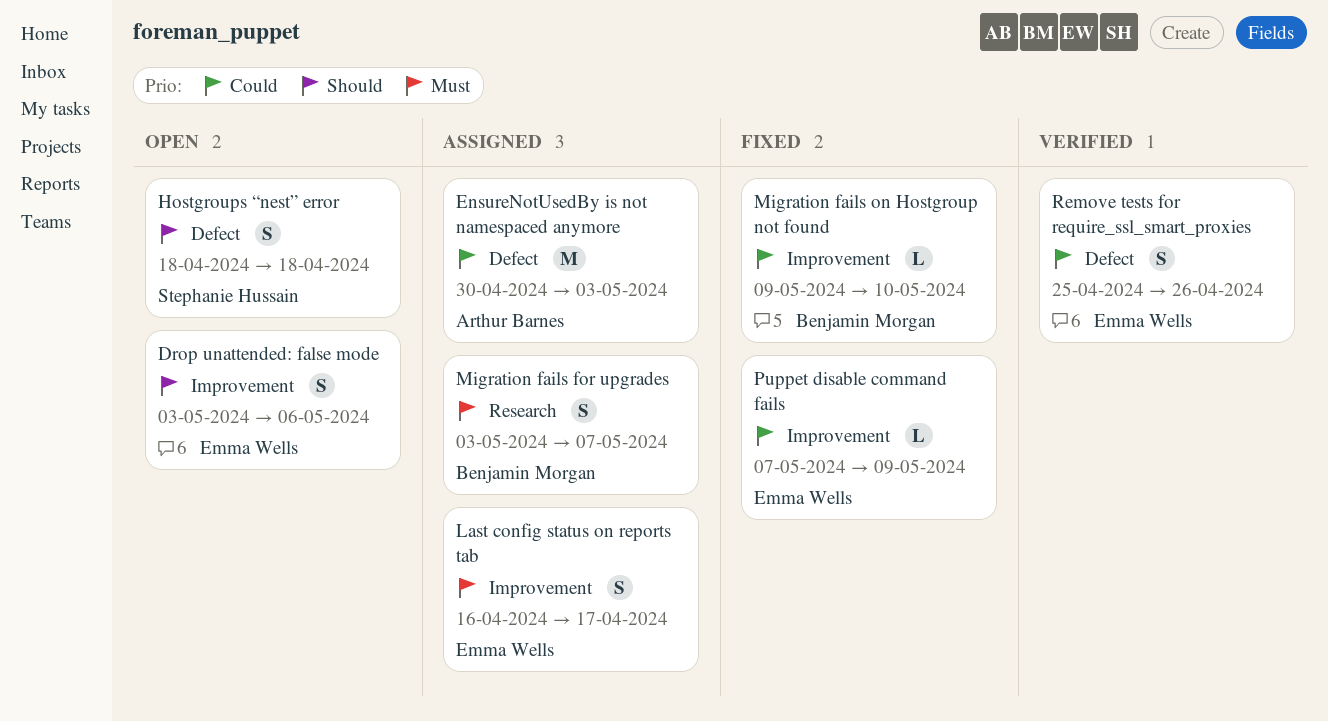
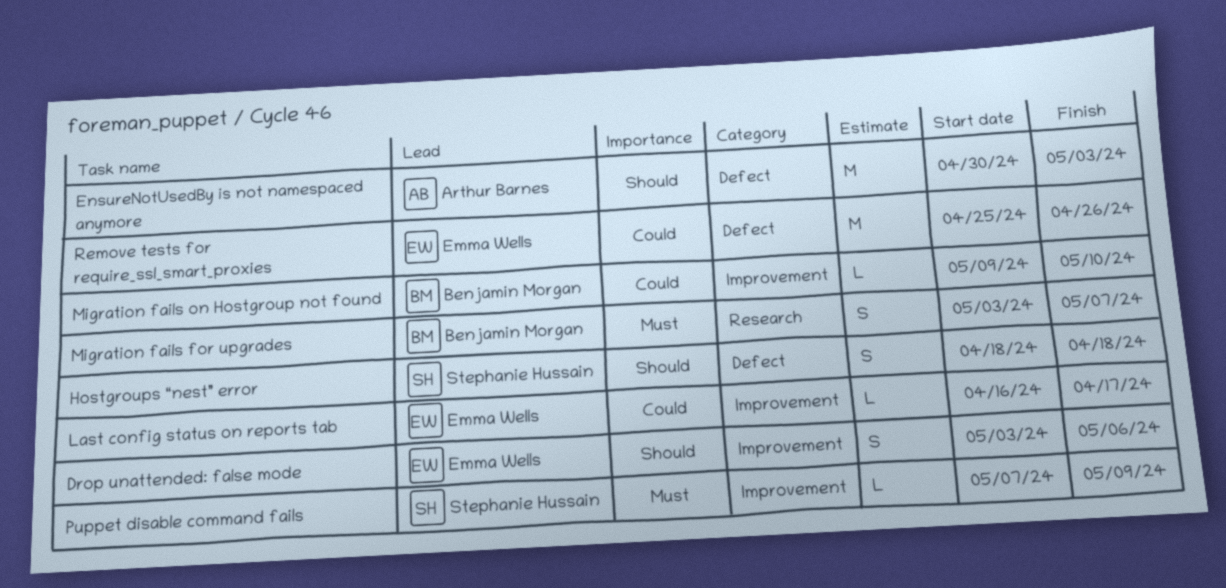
EnsureNotUsedBy is not namespaced anymore, priority: Could -> Should
Last config status on reports tab, priority: Must -> Could
Last config status on reports tab, estimate: S -> L
Puppet disable command fails, owner: Emma Wells -> Stephanie Hussain
Puppet disable command fails, priority: Could -> Must
Remove tests for require_ssl_smart_proxies, estimate: S -> M

